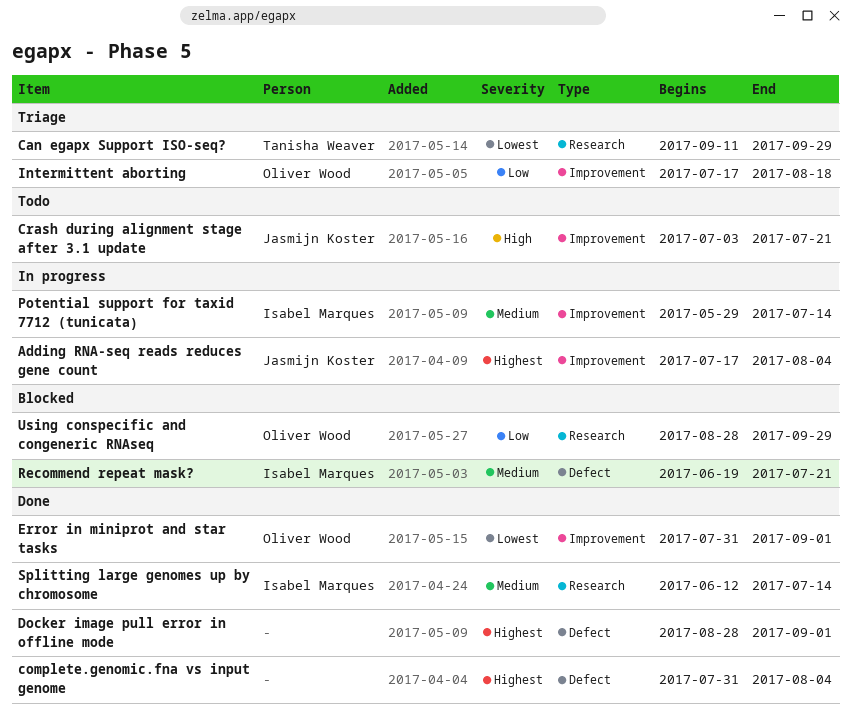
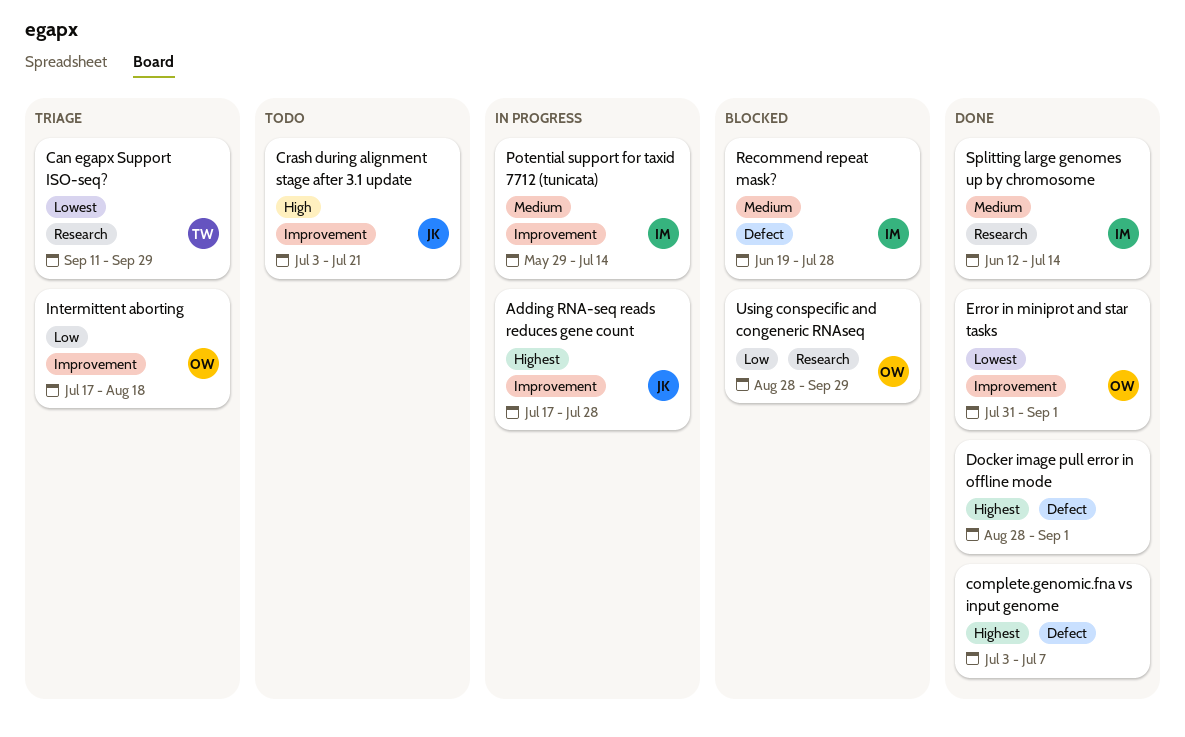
Adding RNA-seq reads reduces gene count, due: Aug 4 -> Jul 28
complete.genomic.fna vs input genome, start: Jul 31 -> Jul 3
complete.genomic.fna vs input genome, due: Aug 4 -> Jul 7
Recommend repeat mask?, due: Jul 21 -> Jul 28

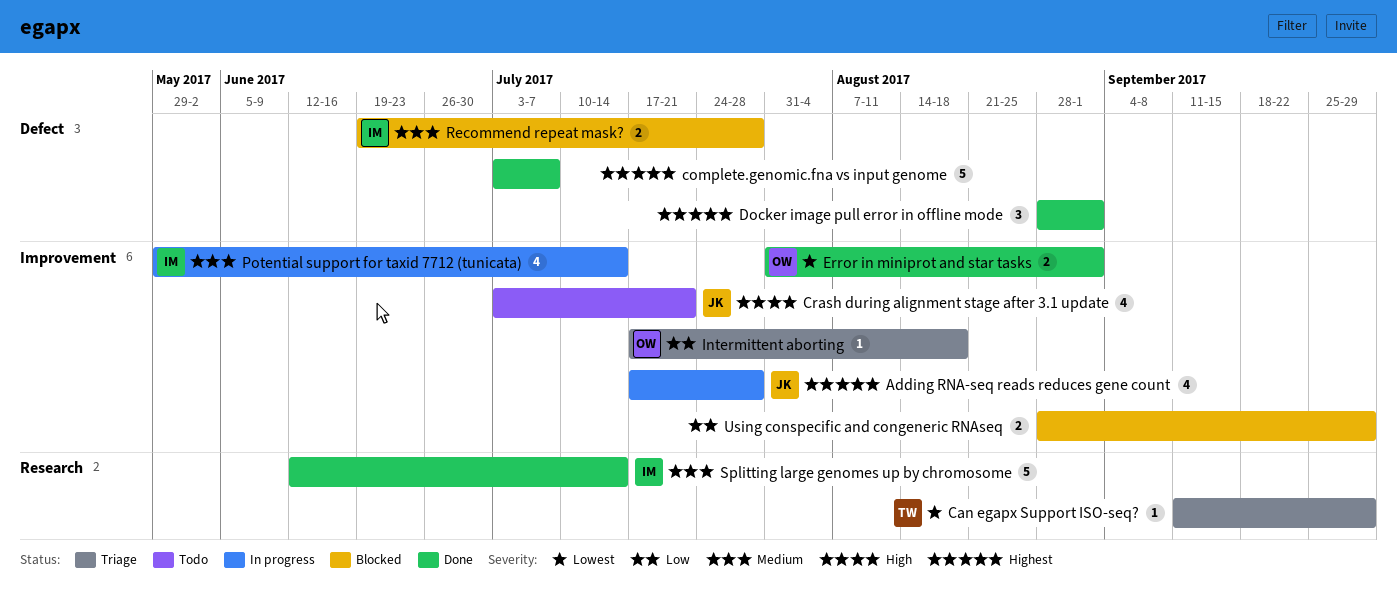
Using conspecific and congeneric RNAseq, owner: OW -> none
Using conspecific and congeneric RNAseq, label: Research -> Improvement

